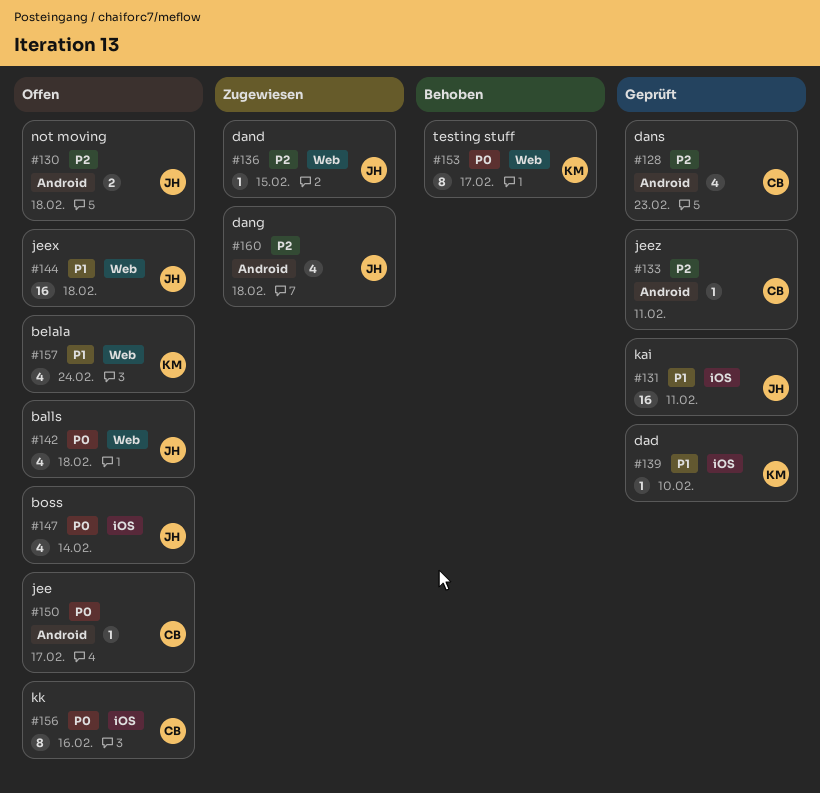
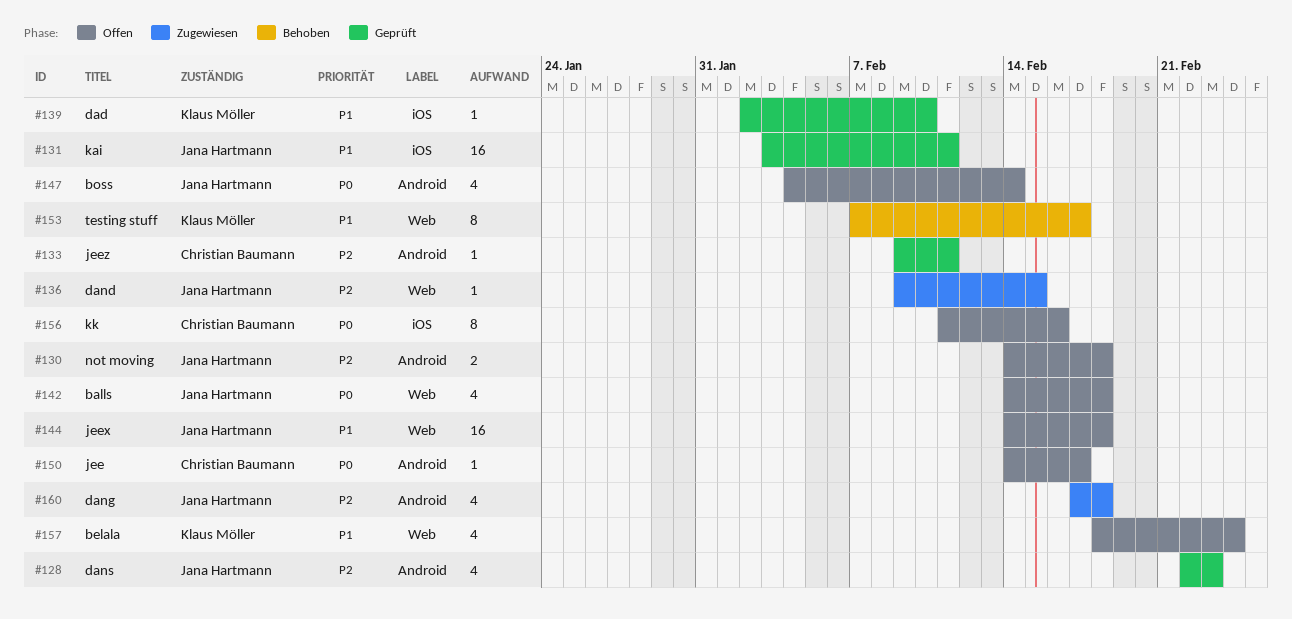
#128, owner: Christian Baumann -> Jana Hartmann
#147, label: iOS -> Android
#153, priority: P0 -> P1

